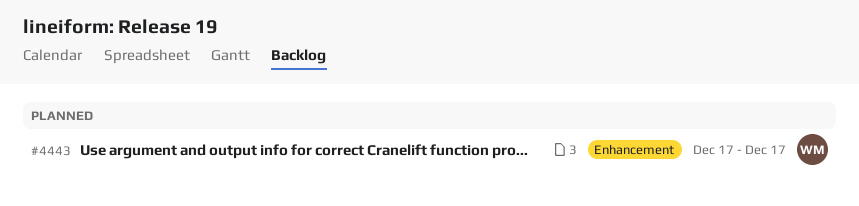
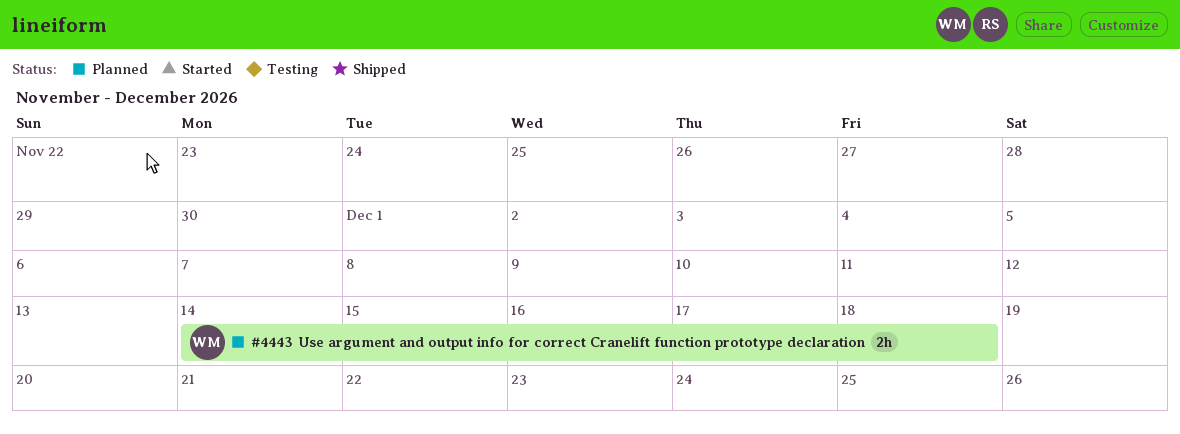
#4443, start: Dec 17 -> Dec 14
#4443, due: Dec 17 -> Dec 18

